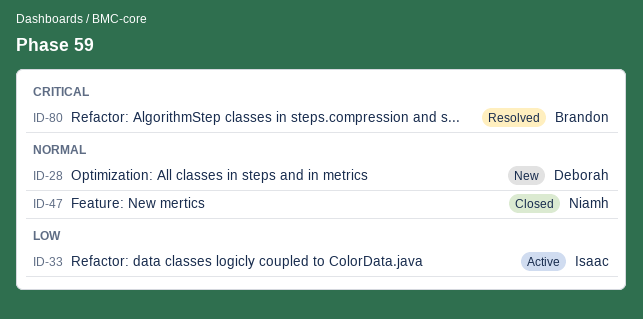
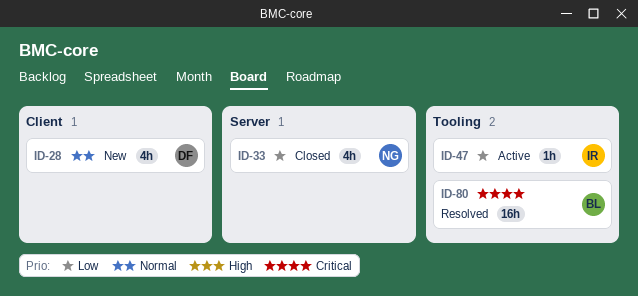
ID-33, status: Active -> Closed
ID-33, owner: Isaac -> Niamh
ID-47, status: Closed -> Active
ID-47, owner: Niamh -> Isaac
ID-47, priority: Normal -> Low

